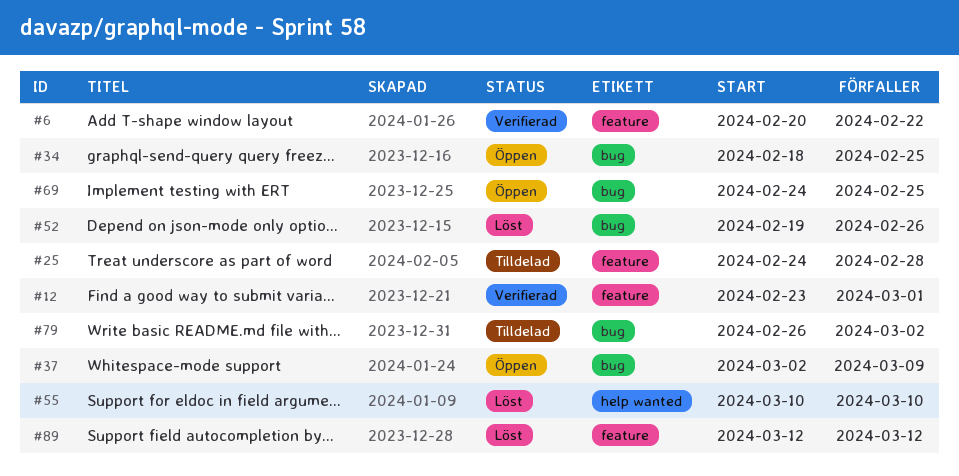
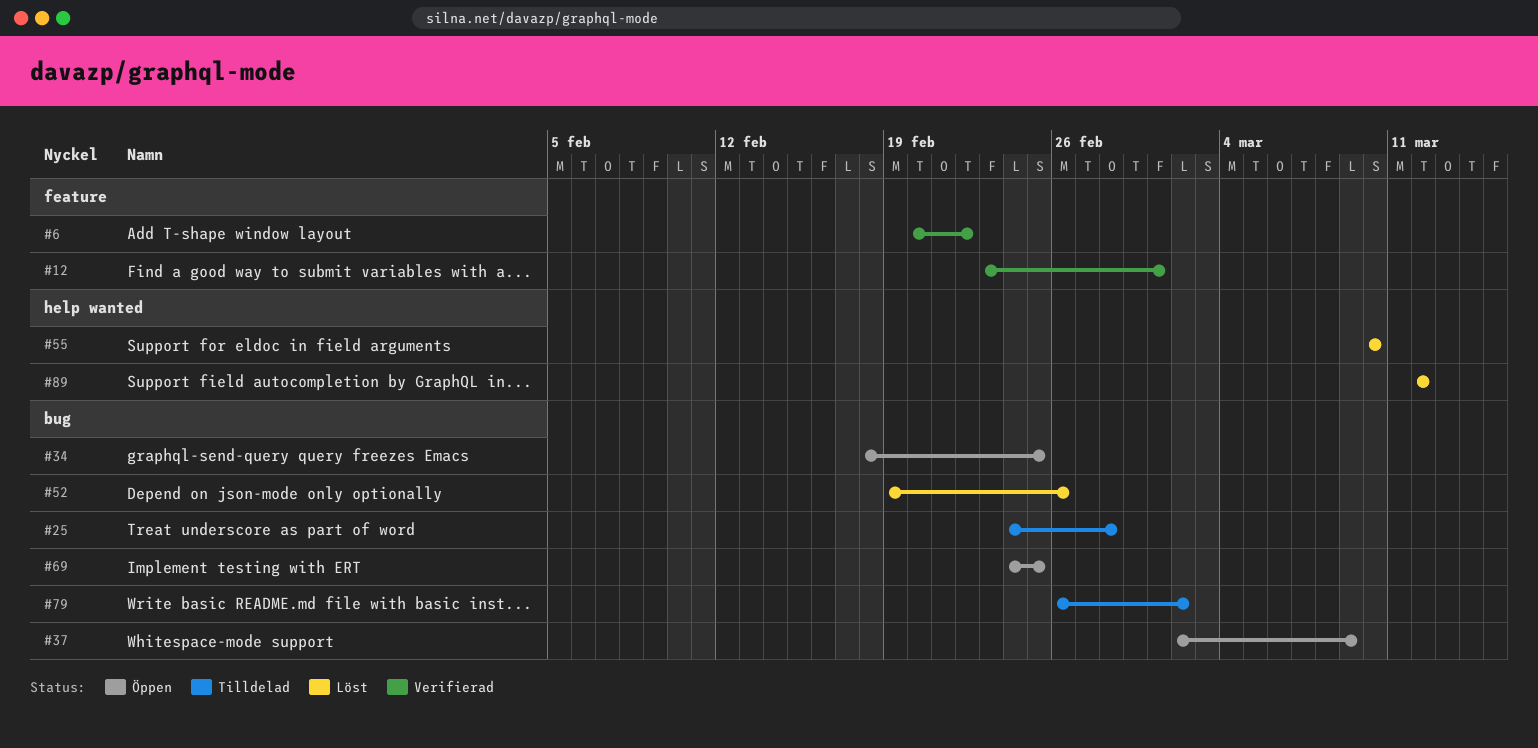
#25, label: feature -> bug
#89, label: feature -> help wanted

